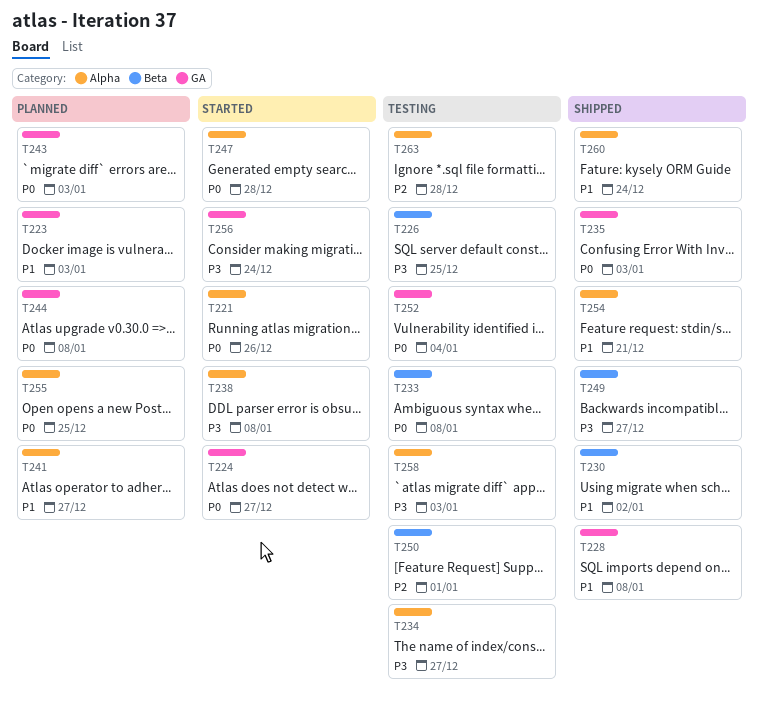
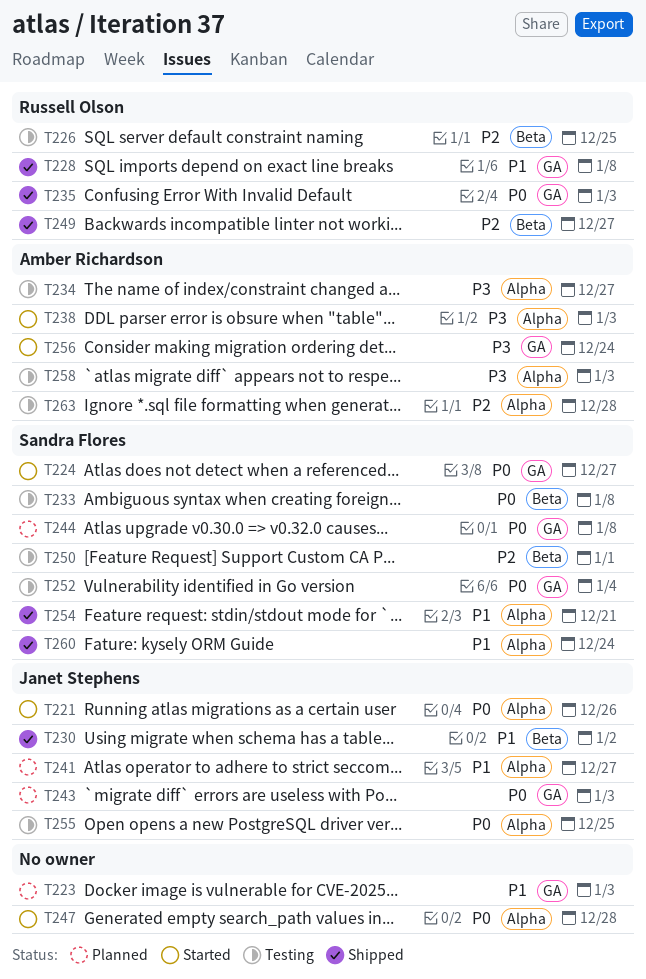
T226, priority: P3 -> P2
T238, due: Jan 8 -> Jan 3
T249, priority: P3 -> P2
T255, status: Planned -> Testing

